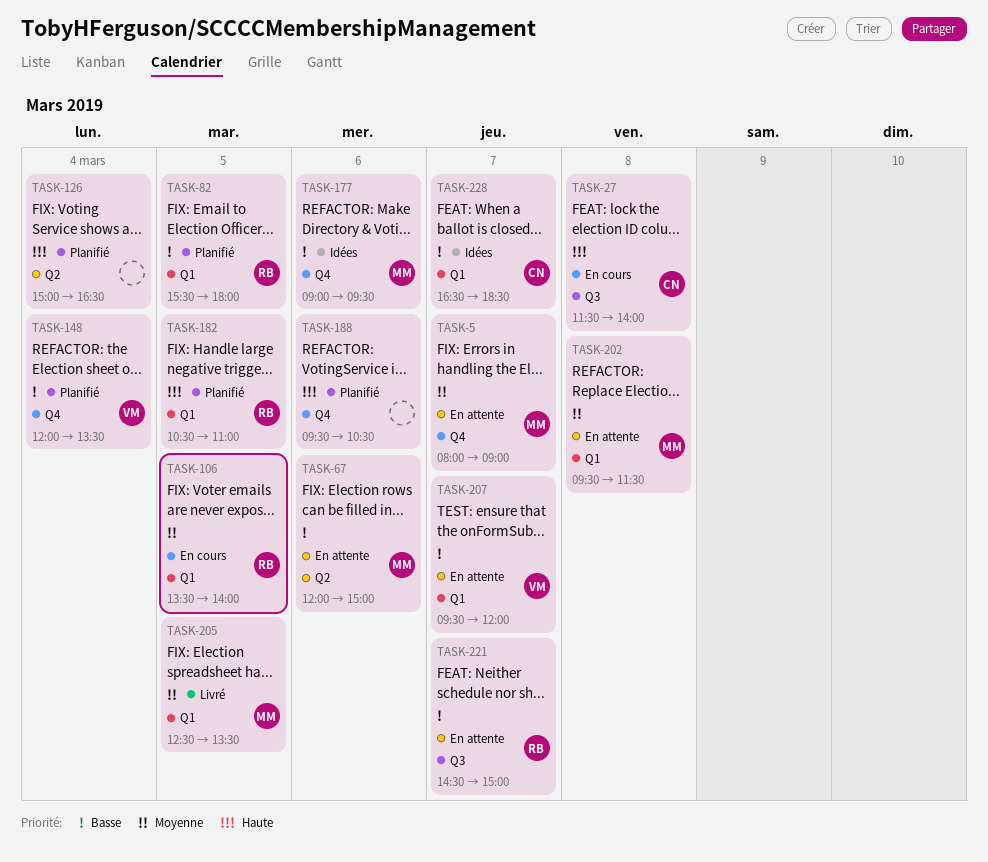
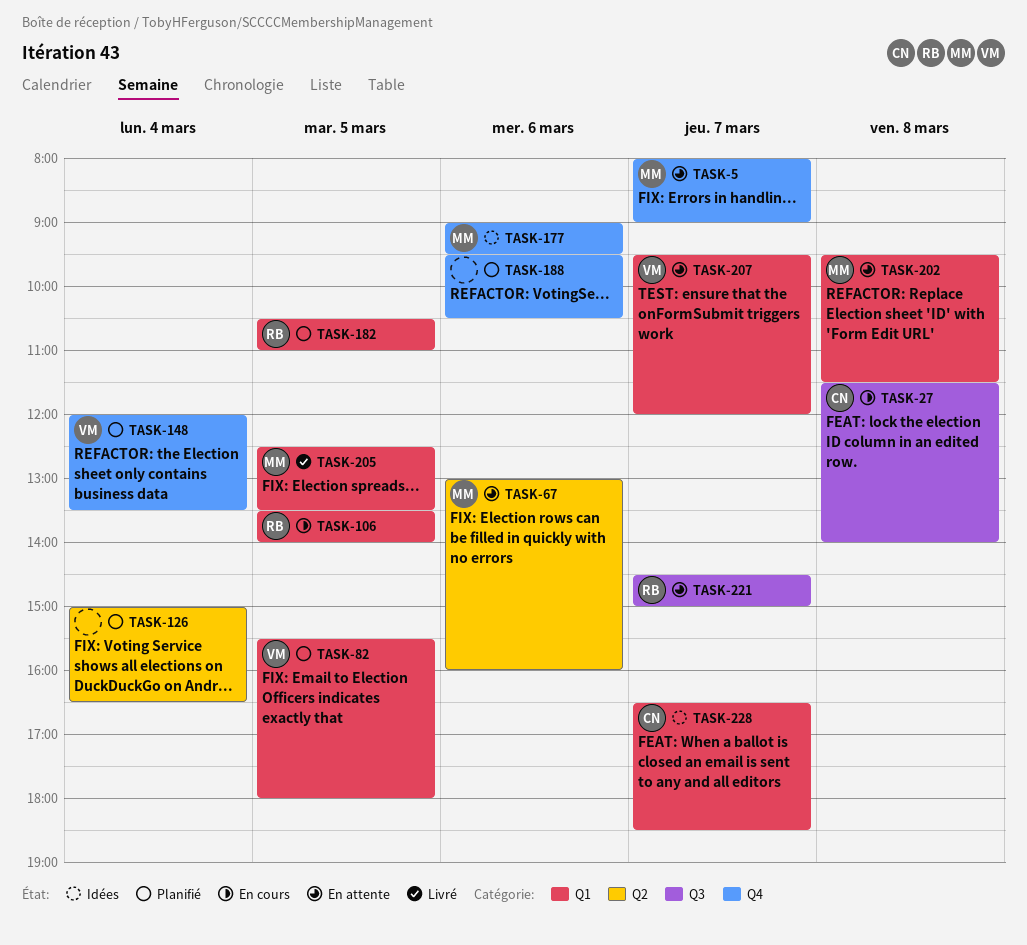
TASK-67, begins: 12:00 -> 13:00
TASK-67, ends: 15:00 -> 16:00
TASK-82, owner: RB -> VM

